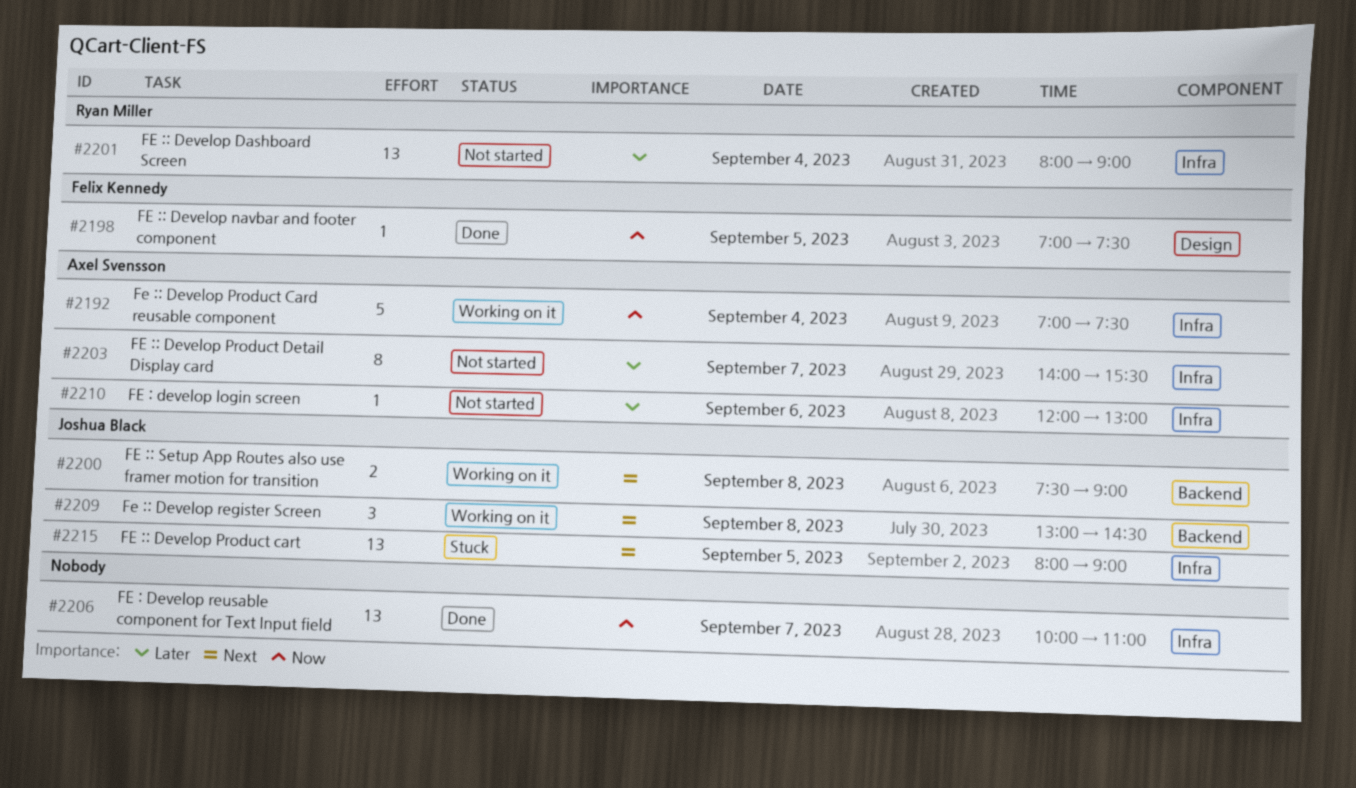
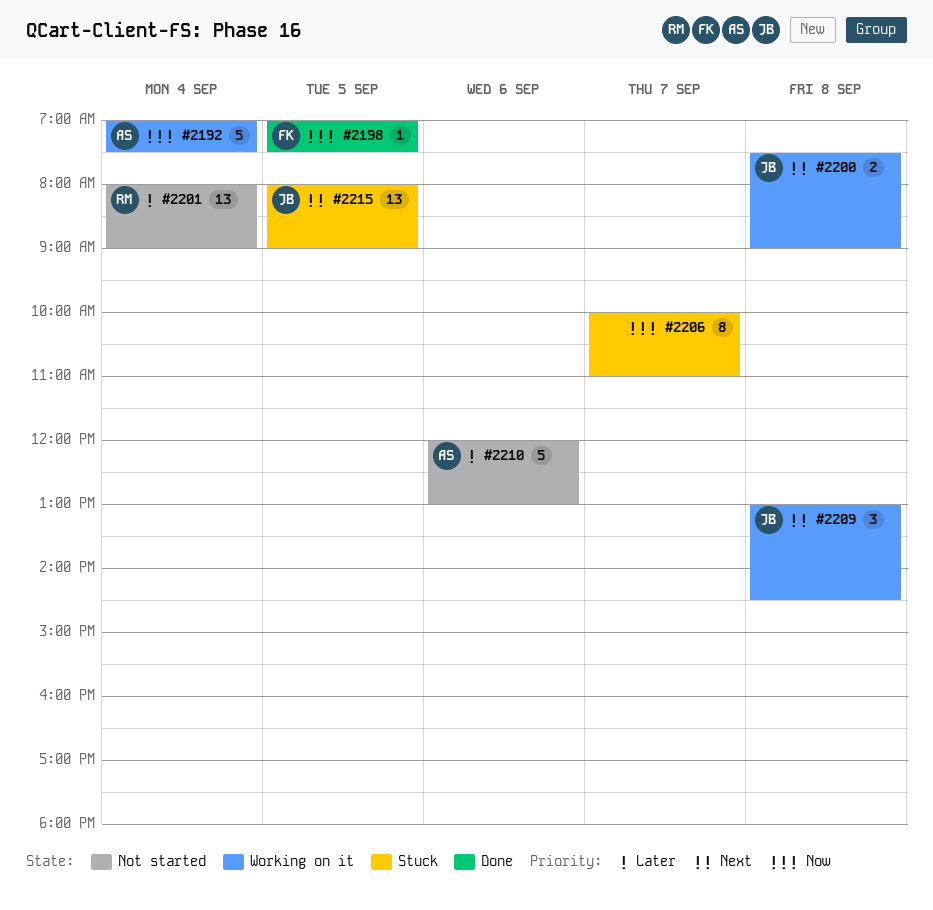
#2203: present -> none
#2206, status: Done -> Stuck
#2206, estimate: 13 -> 8
#2210, estimate: 1 -> 5

